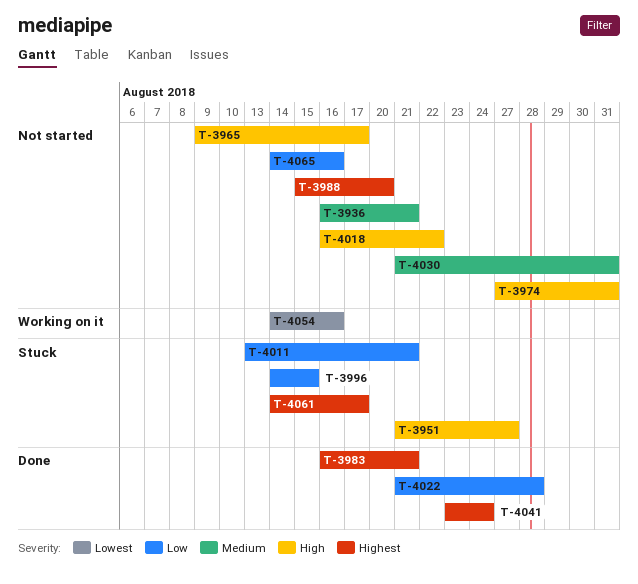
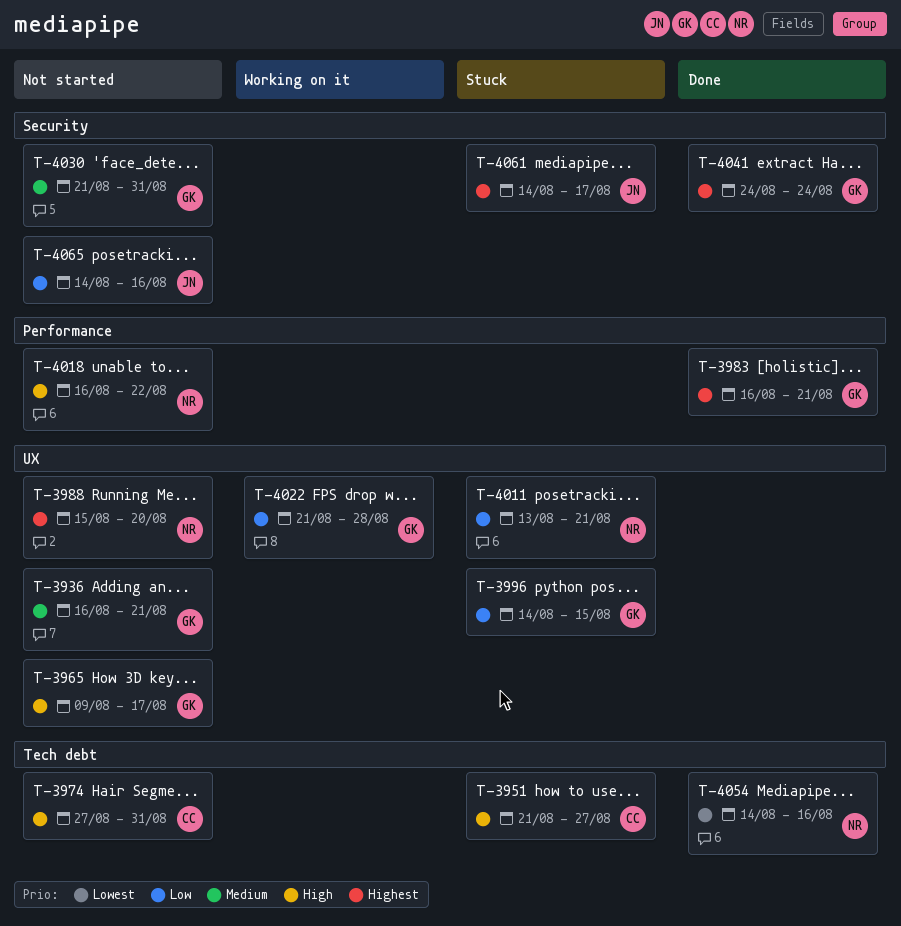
T-4022, status: Done -> Working on it
T-4041, start: Aug 23 -> Aug 24
T-4054, status: Working on it -> Done

